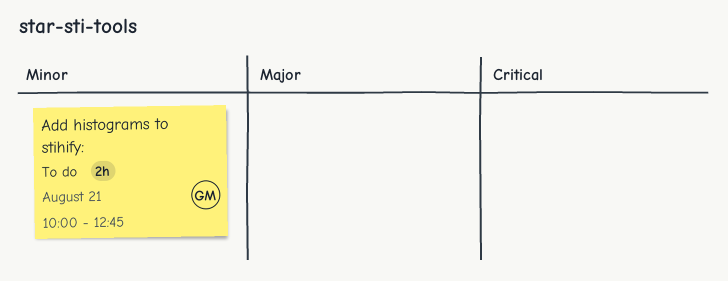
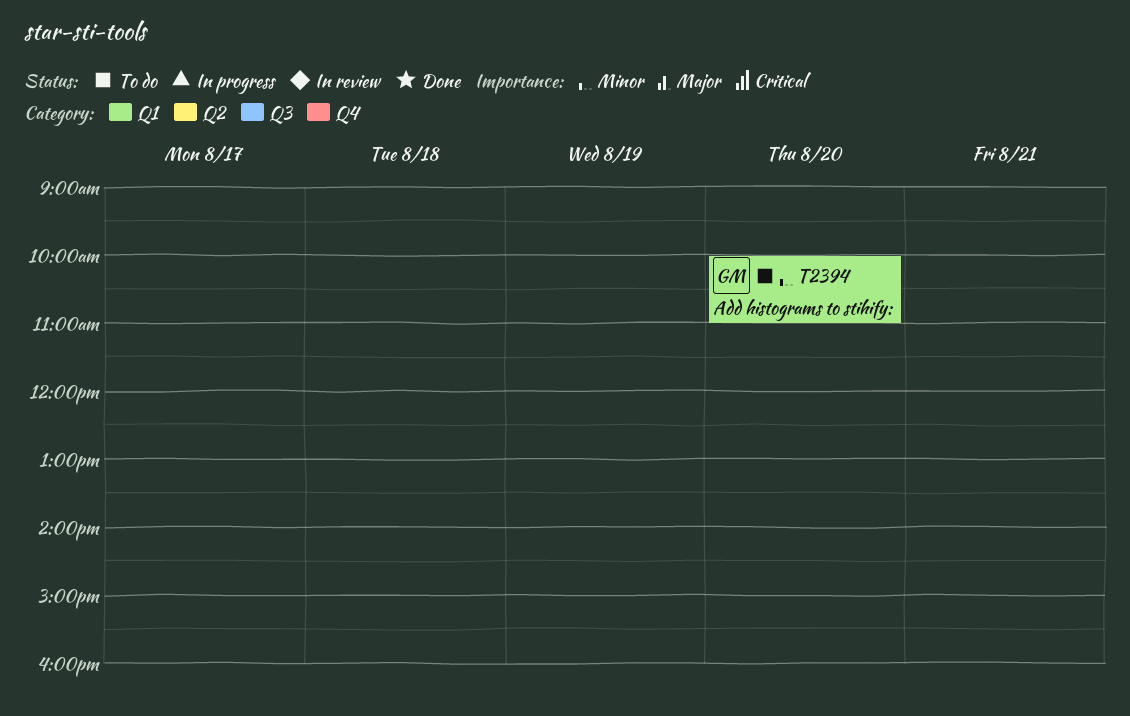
Add histograms to stihify:, day: Aug 21 -> Aug 20
Add histograms to stihify:, ends: 12:45 -> 11:00

